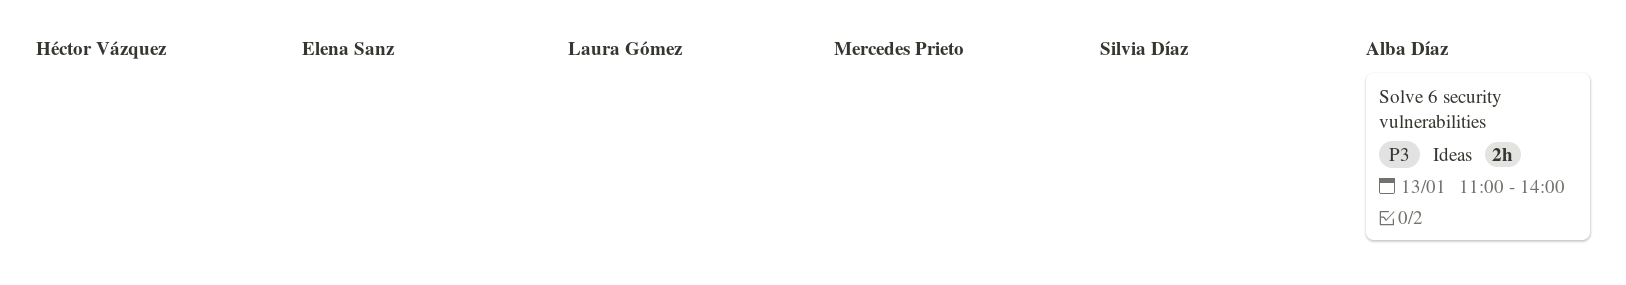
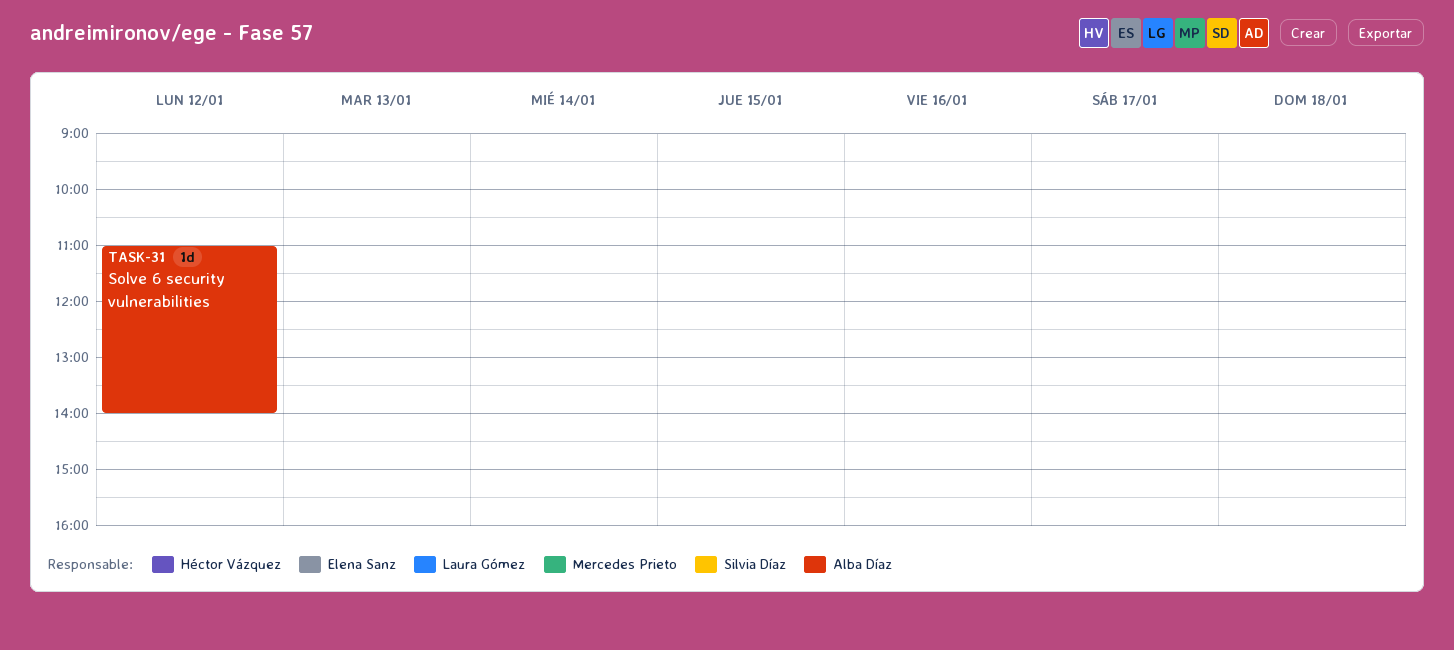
Solve 6 security vulnerabilities, estimate: 2h -> 1d
Solve 6 security vulnerabilities, day: Jan 13 -> Jan 12

